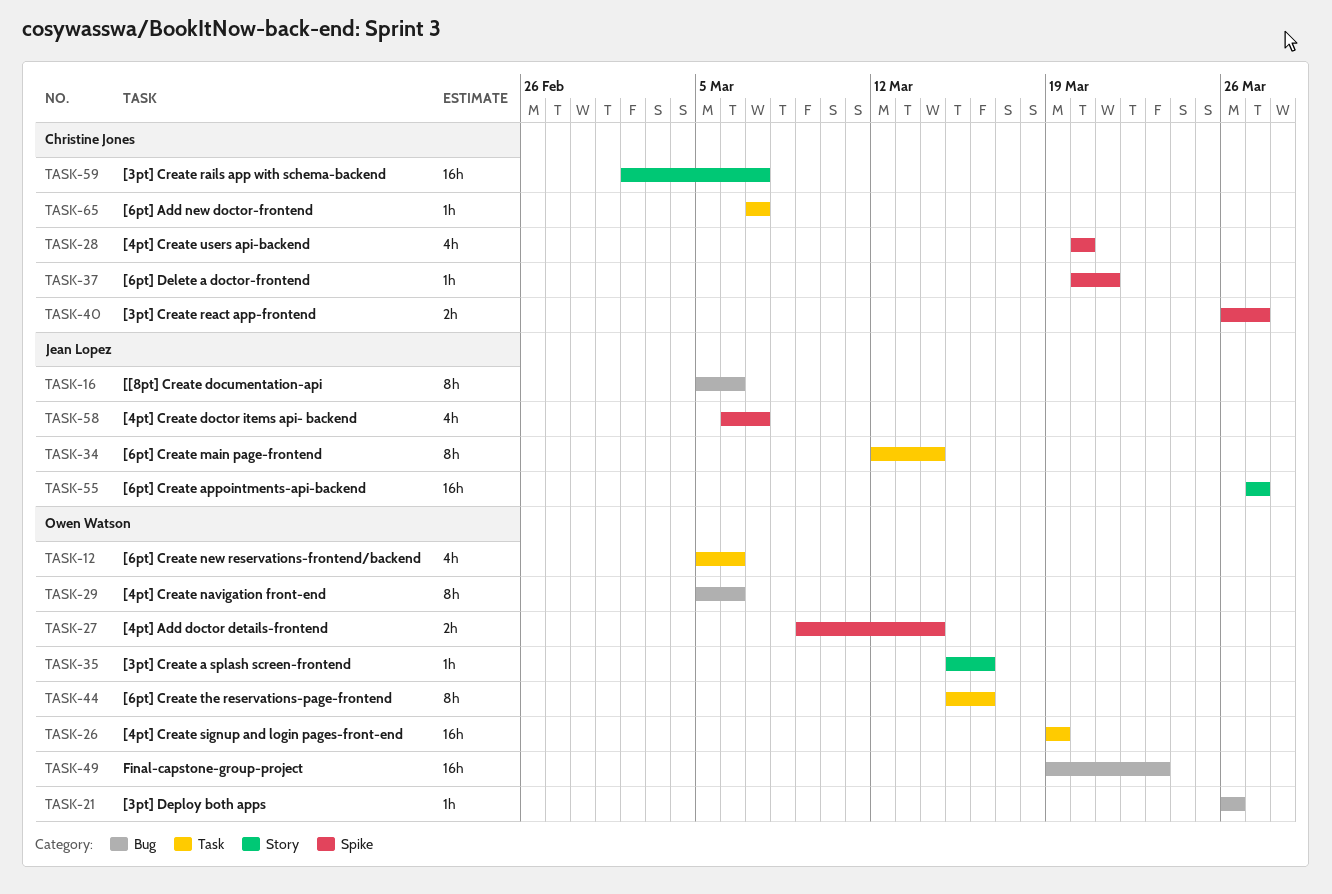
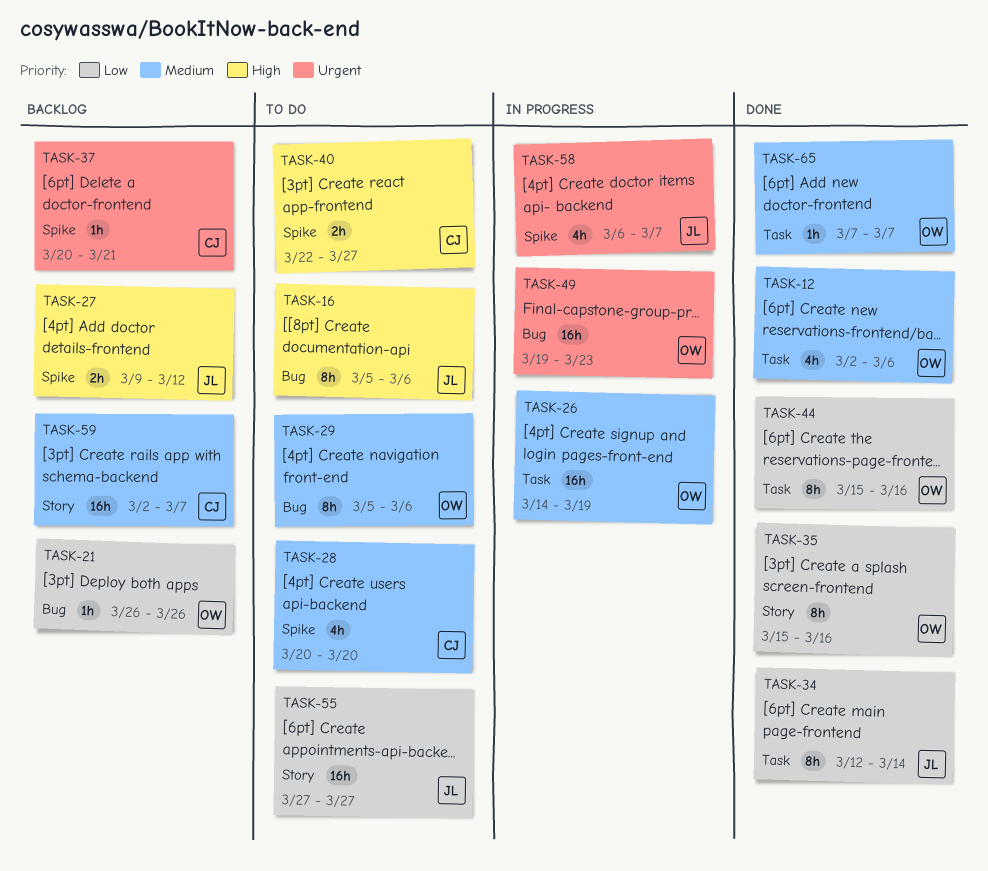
TASK-12, start: Mar 5 -> Mar 2
TASK-26, start: Mar 19 -> Mar 14
TASK-27, owner: Owen Watson -> Jean Lopez
TASK-27, due: Mar 14 -> Mar 12
TASK-35, estimate: 1h -> 8h
TASK-40, start: Mar 26 -> Mar 22
TASK-65, owner: Christine Jones -> Owen Watson

